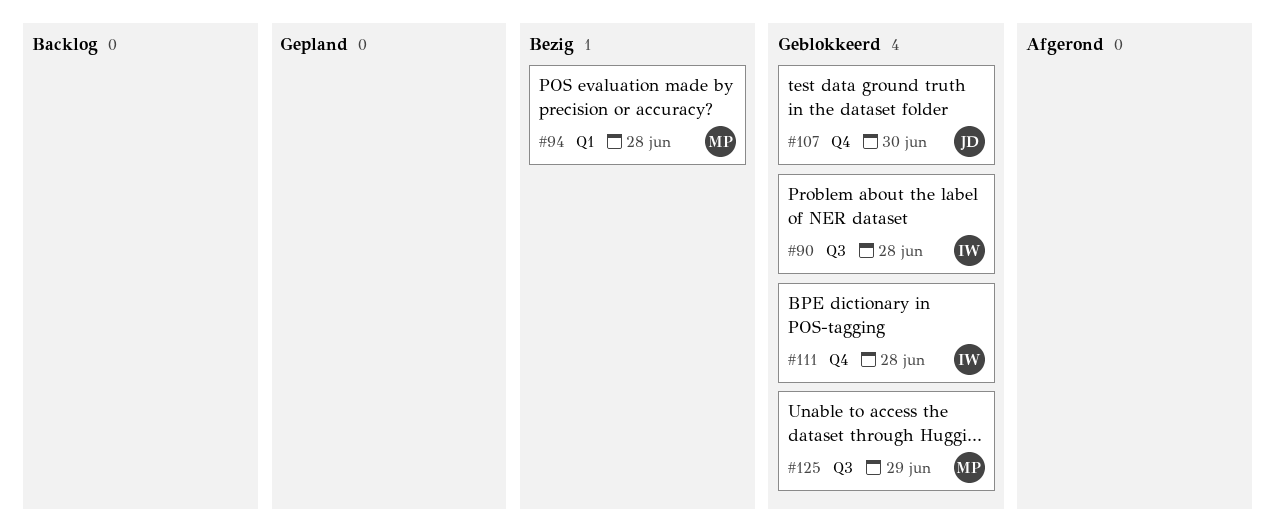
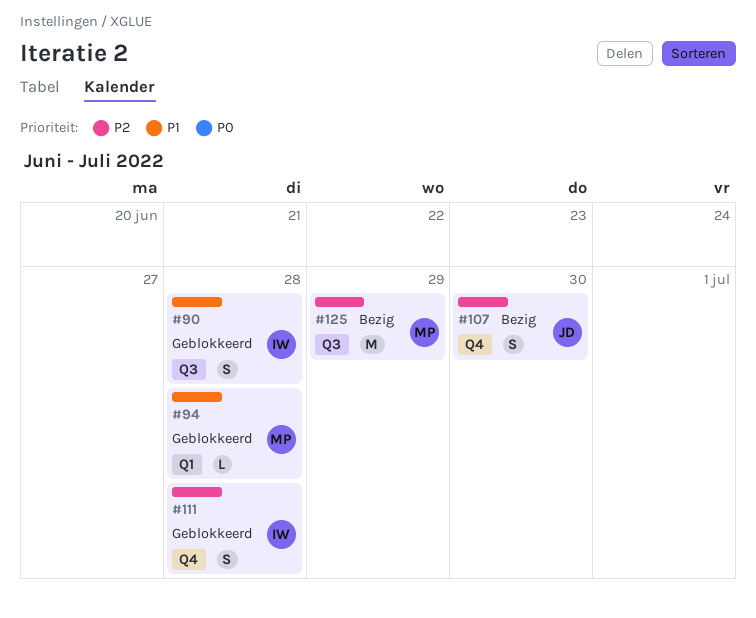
#94, status: Bezig -> Geblokkeerd
#107, status: Geblokkeerd -> Bezig
#125, status: Geblokkeerd -> Bezig

